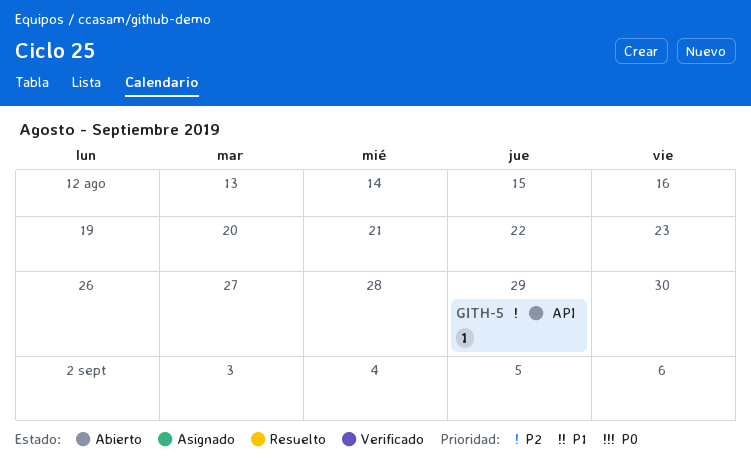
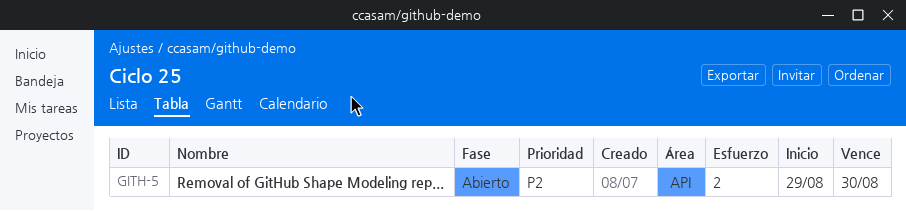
GITH-5, estimate: 1 -> 2
GITH-5, due: Aug 29 -> Aug 30

